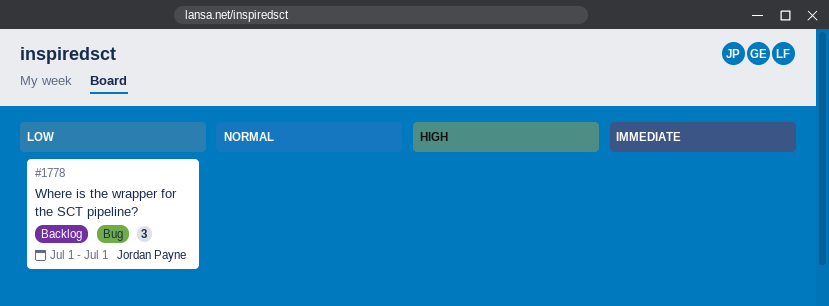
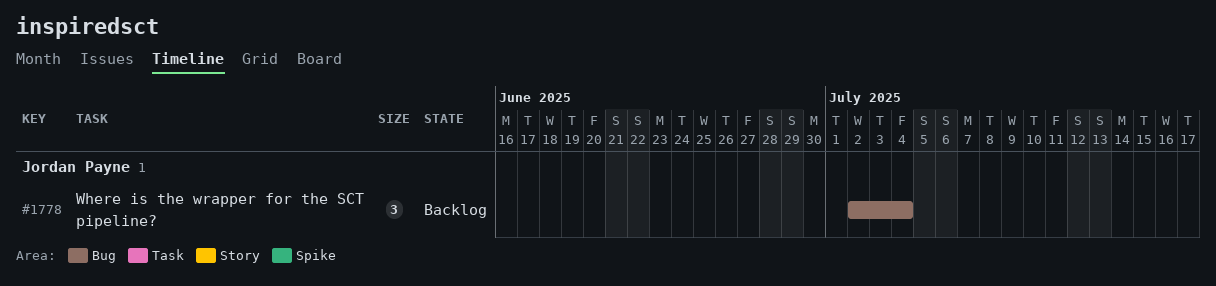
#1778, start: Jul 1 -> Jul 2
#1778, due: Jul 1 -> Jul 4

